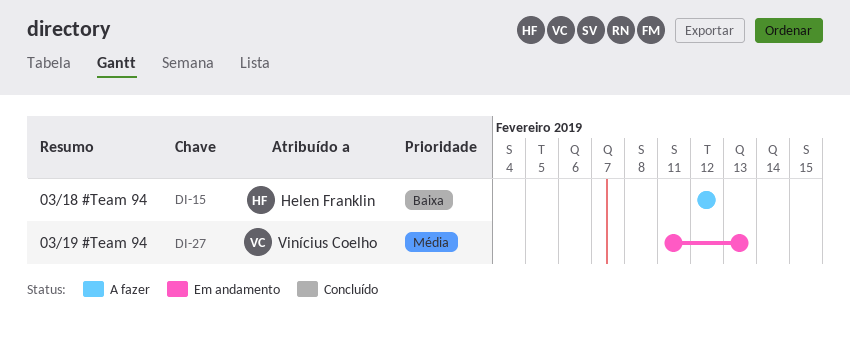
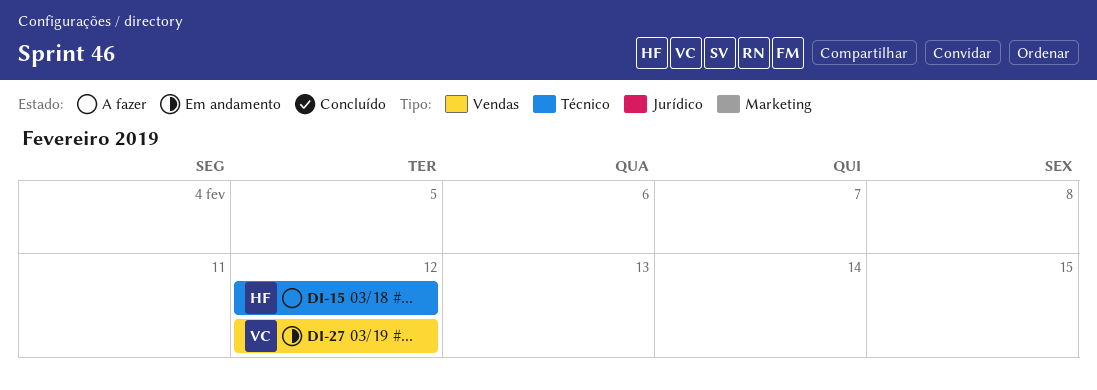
DI-27, start: Feb 11 -> Feb 12
DI-27, due: Feb 13 -> Feb 12

